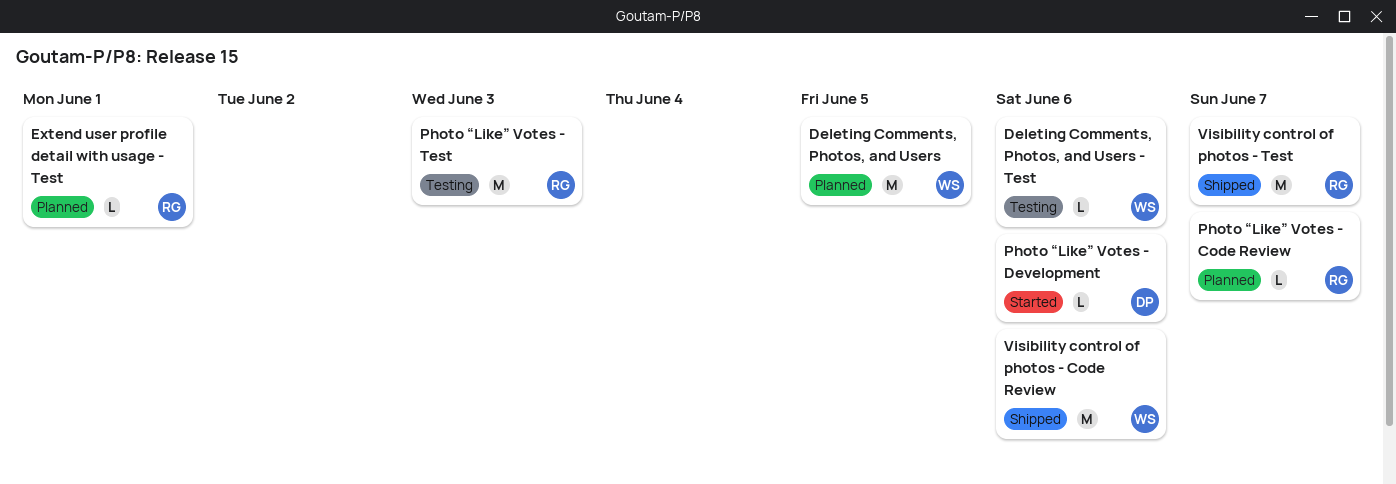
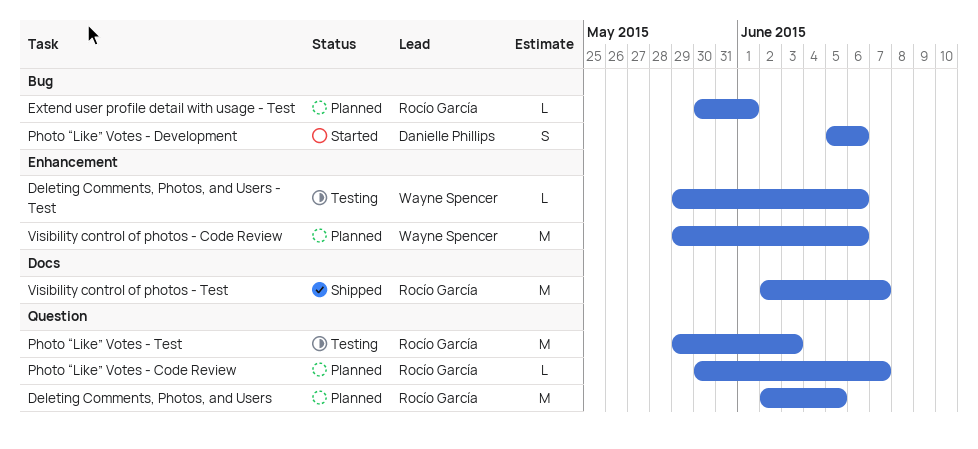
Deleting Comments, Photos, and Users, owner: Wayne Spencer -> Rocío García
Photo “Like” Votes - Development, estimate: L -> S
Visibility control of photos - Code Review, status: Shipped -> Planned

